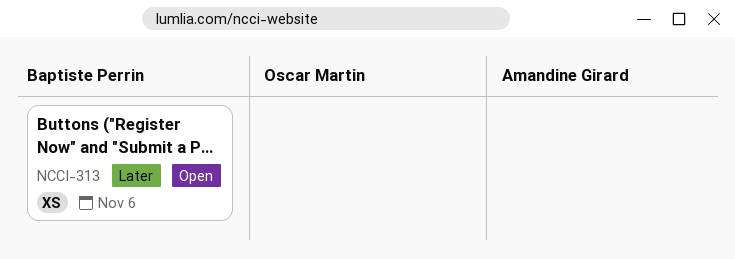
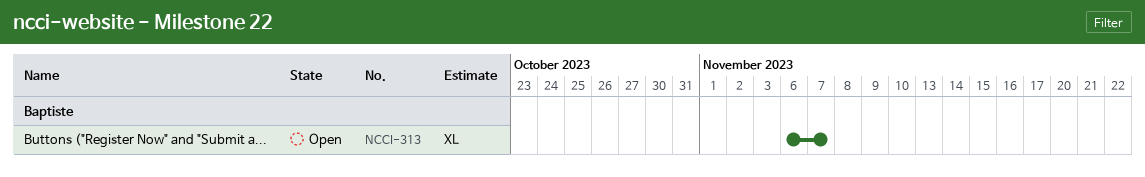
NCCI-313, estimate: XS -> XL
NCCI-313, due: Nov 6 -> Nov 7

